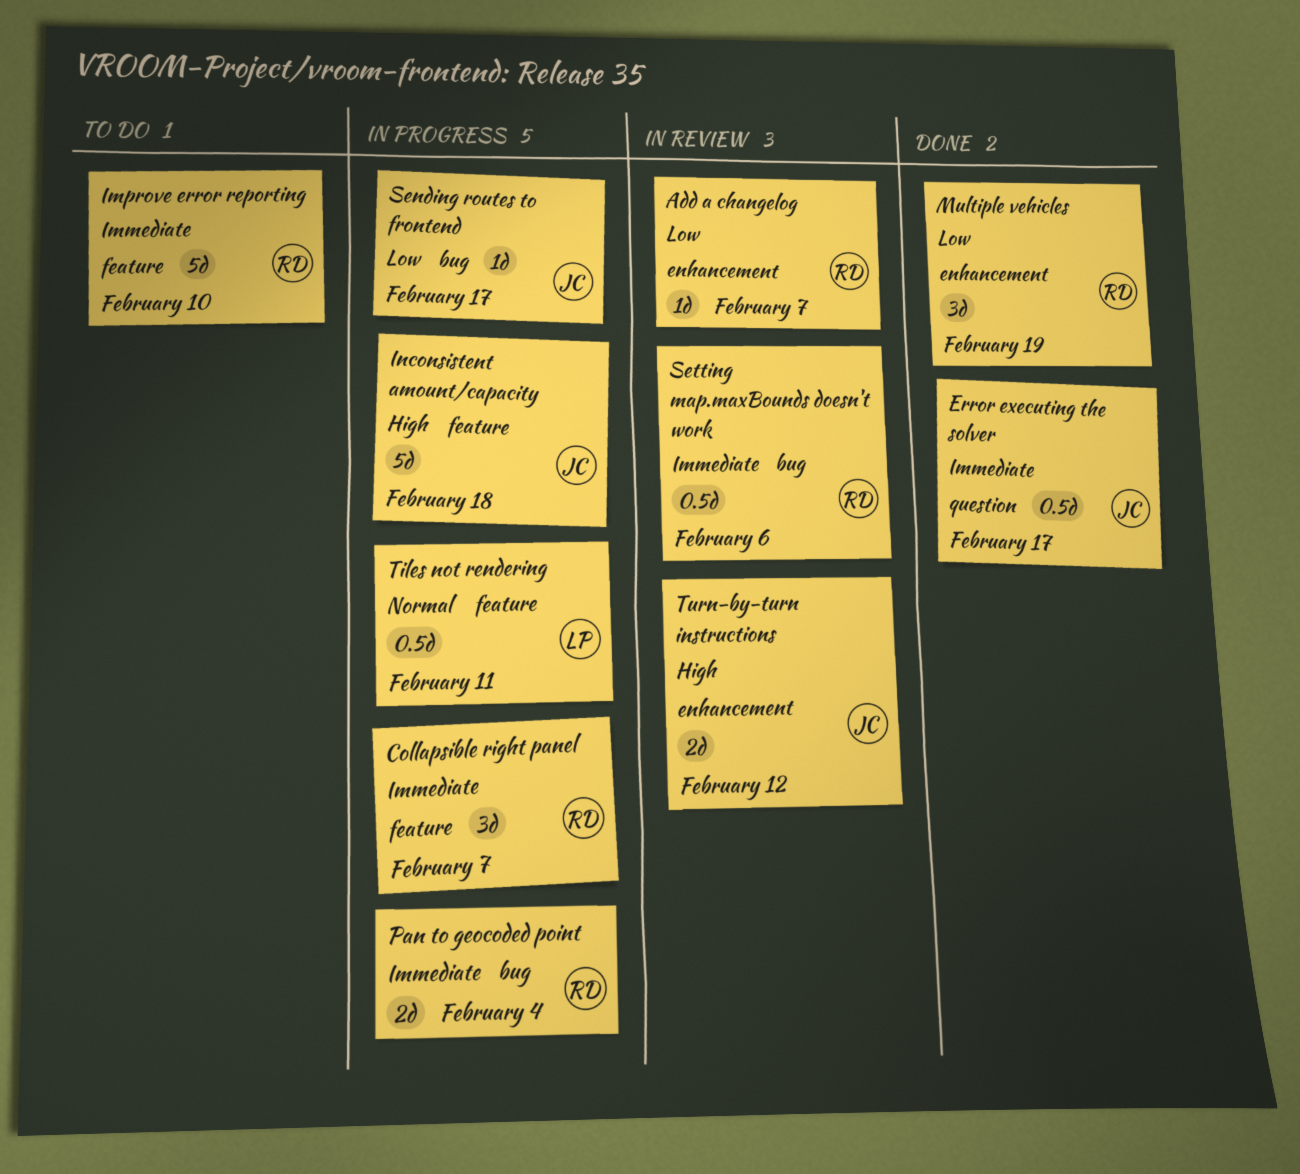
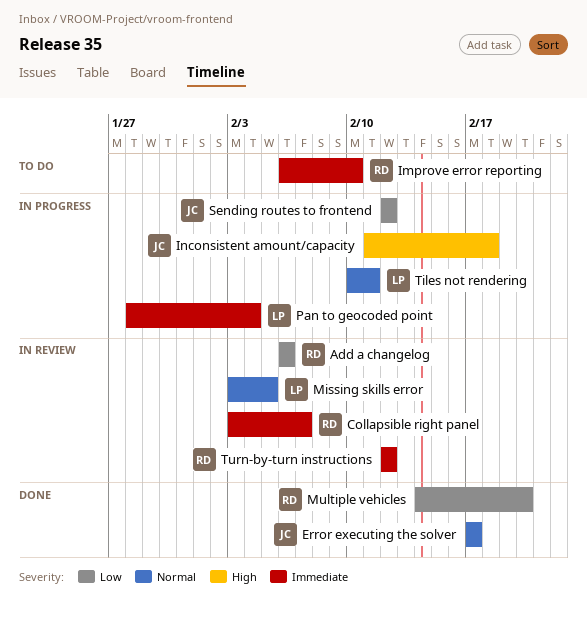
Add a changelog, due: Feb 7 -> Feb 6
Collapsible right panel, status: In progress -> In review
Error executing the solver, priority: Immediate -> Normal
Missing skills error: none -> present
Multiple vehicles, due: Feb 19 -> Feb 20
Pan to geocoded point, owner: RD -> LP
Sending routes to frontend, due: Feb 17 -> Feb 12
Setting map.maxBounds doesn't work: present -> none
Turn-by-turn instructions, owner: JC -> RD
Turn-by-turn instructions, priority: High -> Immediate

